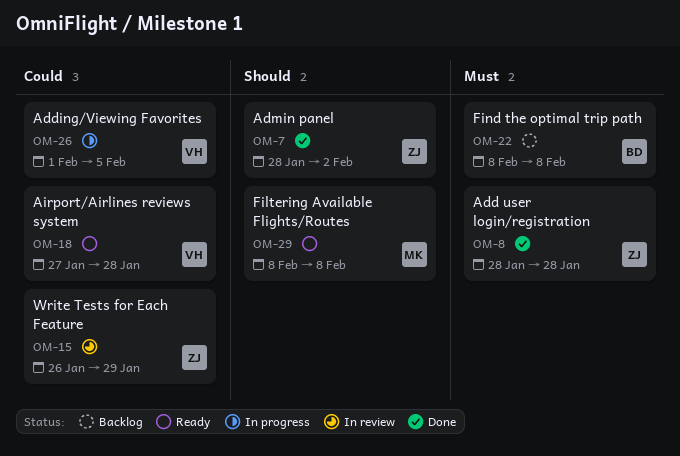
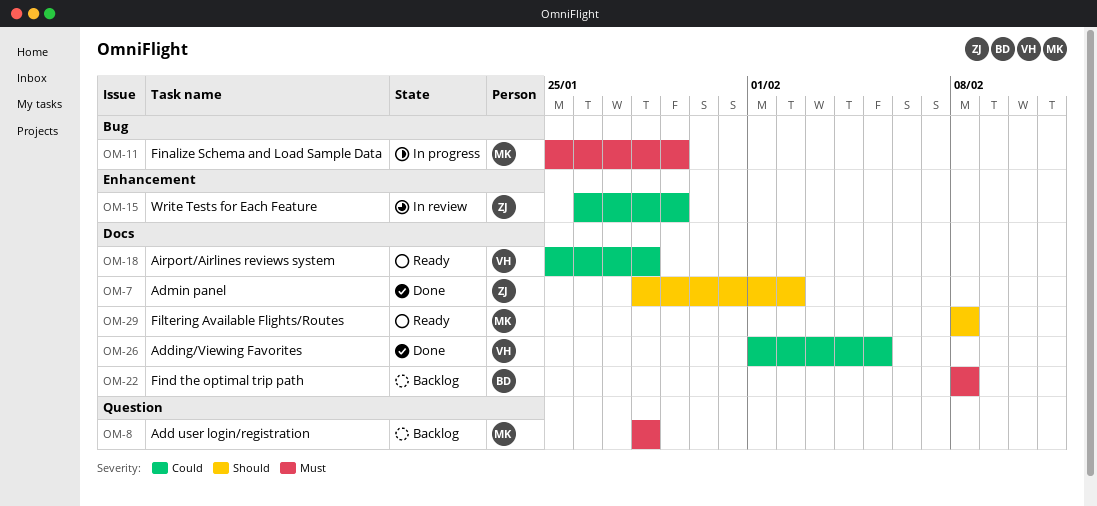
OM-8, status: Done -> Backlog
OM-8, owner: ZJ -> MK
OM-11: none -> present
OM-18, start: Jan 27 -> Jan 25
OM-26, status: In progress -> Done

